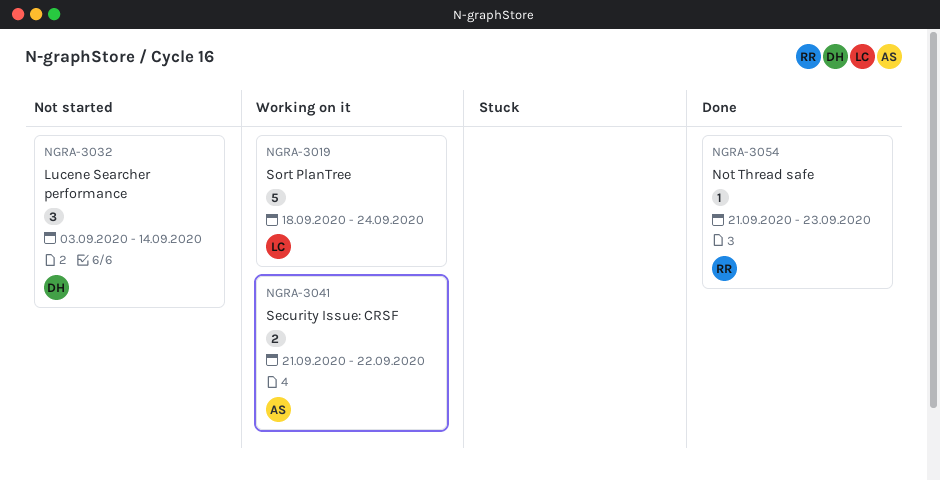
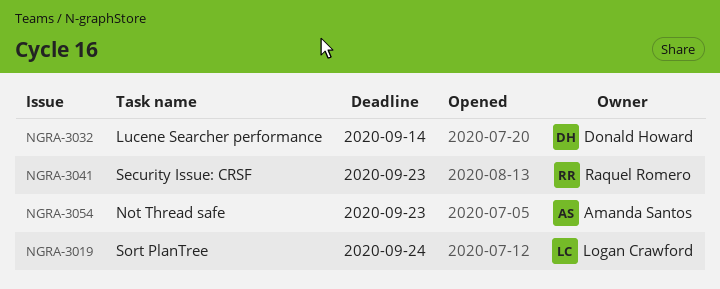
NGRA-3041, owner: Amanda Santos -> Raquel Romero
NGRA-3041, due: Sep 22 -> Sep 23
NGRA-3054, owner: Raquel Romero -> Amanda Santos

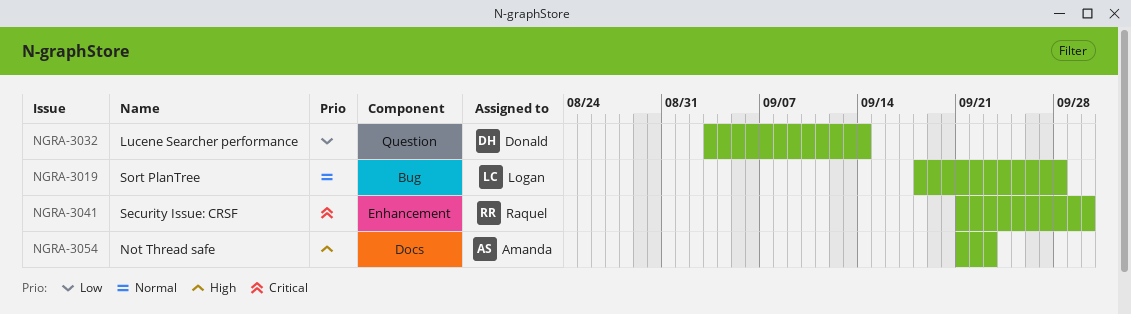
NGRA-3019, due: Sep 24 -> Sep 28
NGRA-3041, due: Sep 23 -> Sep 30

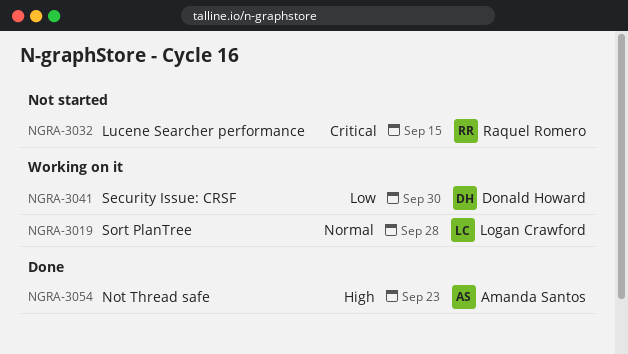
NGRA-3032, owner: Donald Howard -> Raquel Romero
NGRA-3032, priority: Low -> Critical
NGRA-3032, due: Sep 14 -> Sep 15
NGRA-3041, owner: Raquel Romero -> Donald Howard
NGRA-3041, priority: Critical -> Low

